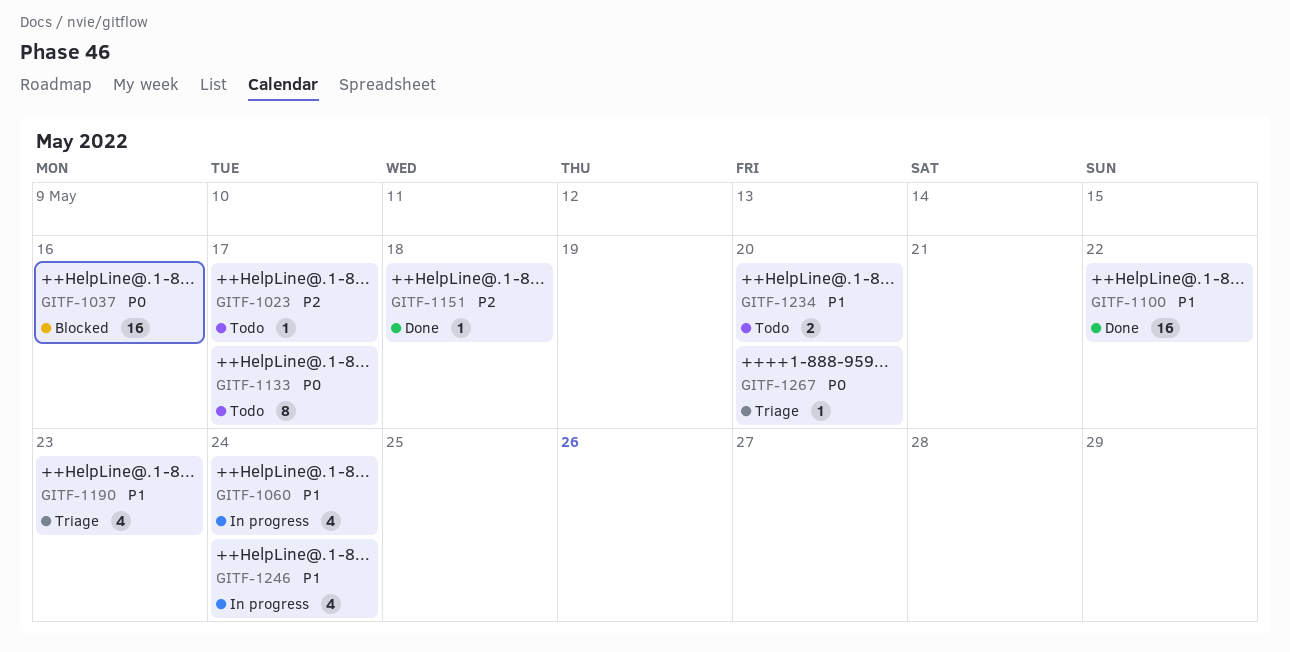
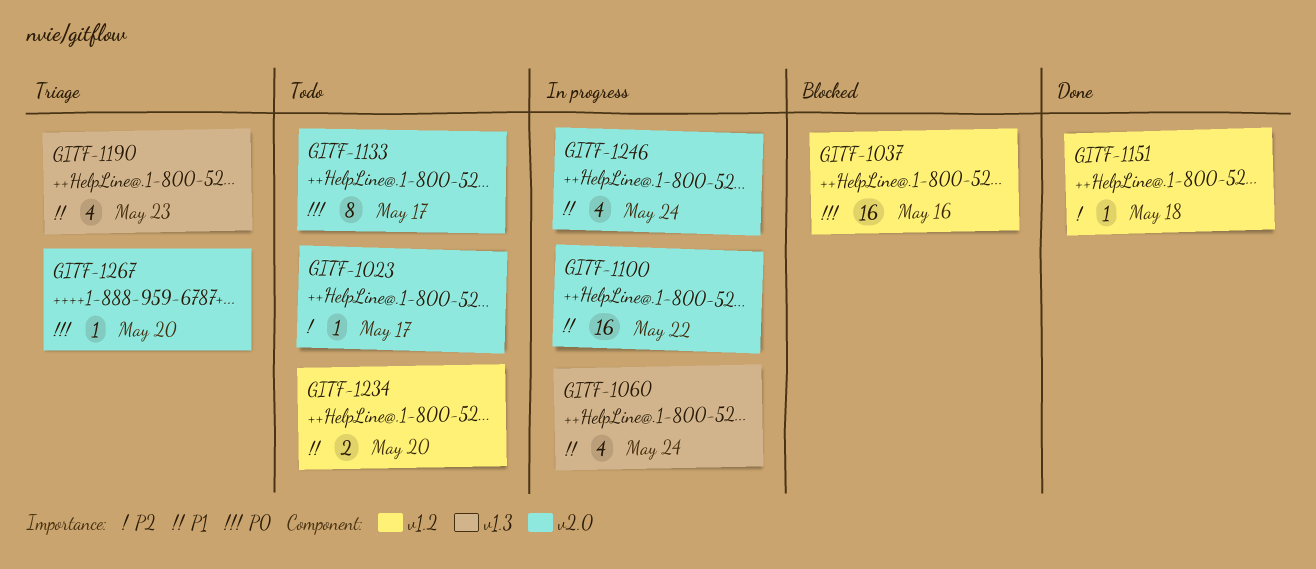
GITF-1100, status: Done -> In progress

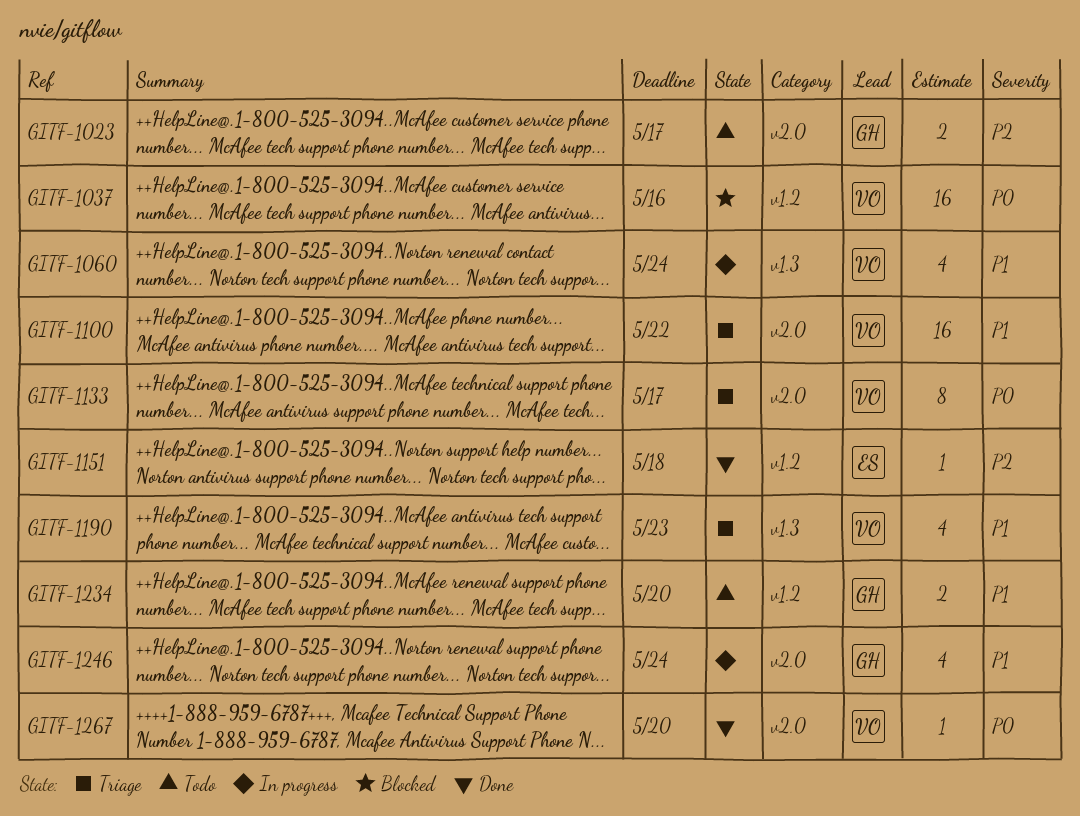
GITF-1023, estimate: 1 -> 2
GITF-1100, status: In progress -> Triage
GITF-1133, status: Todo -> Triage
GITF-1267, status: Triage -> Done

